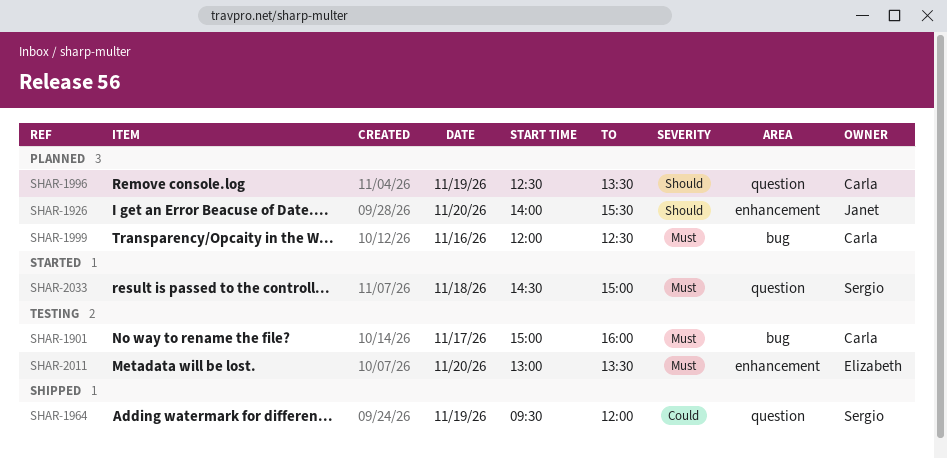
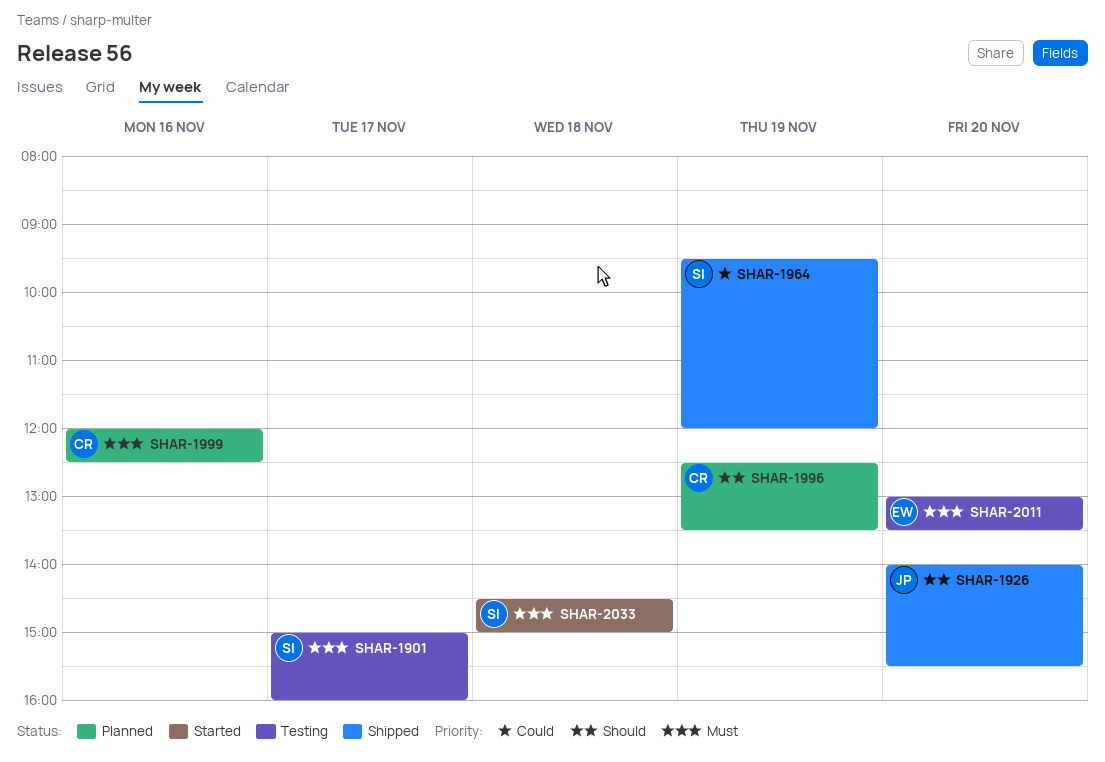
SHAR-1901, owner: Carla -> Sergio
SHAR-1926, status: Planned -> Shipped

